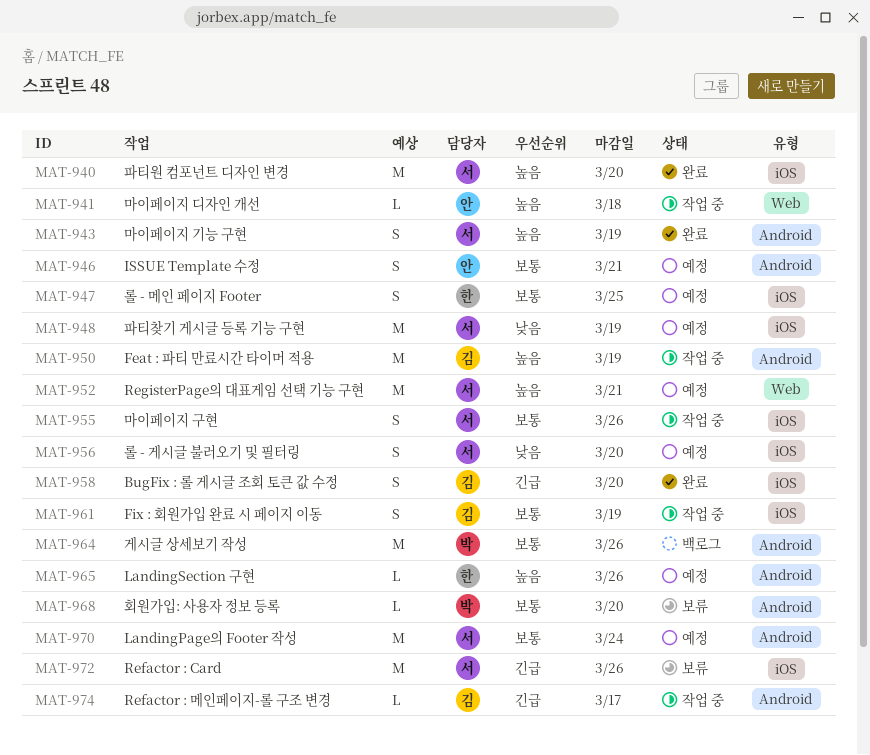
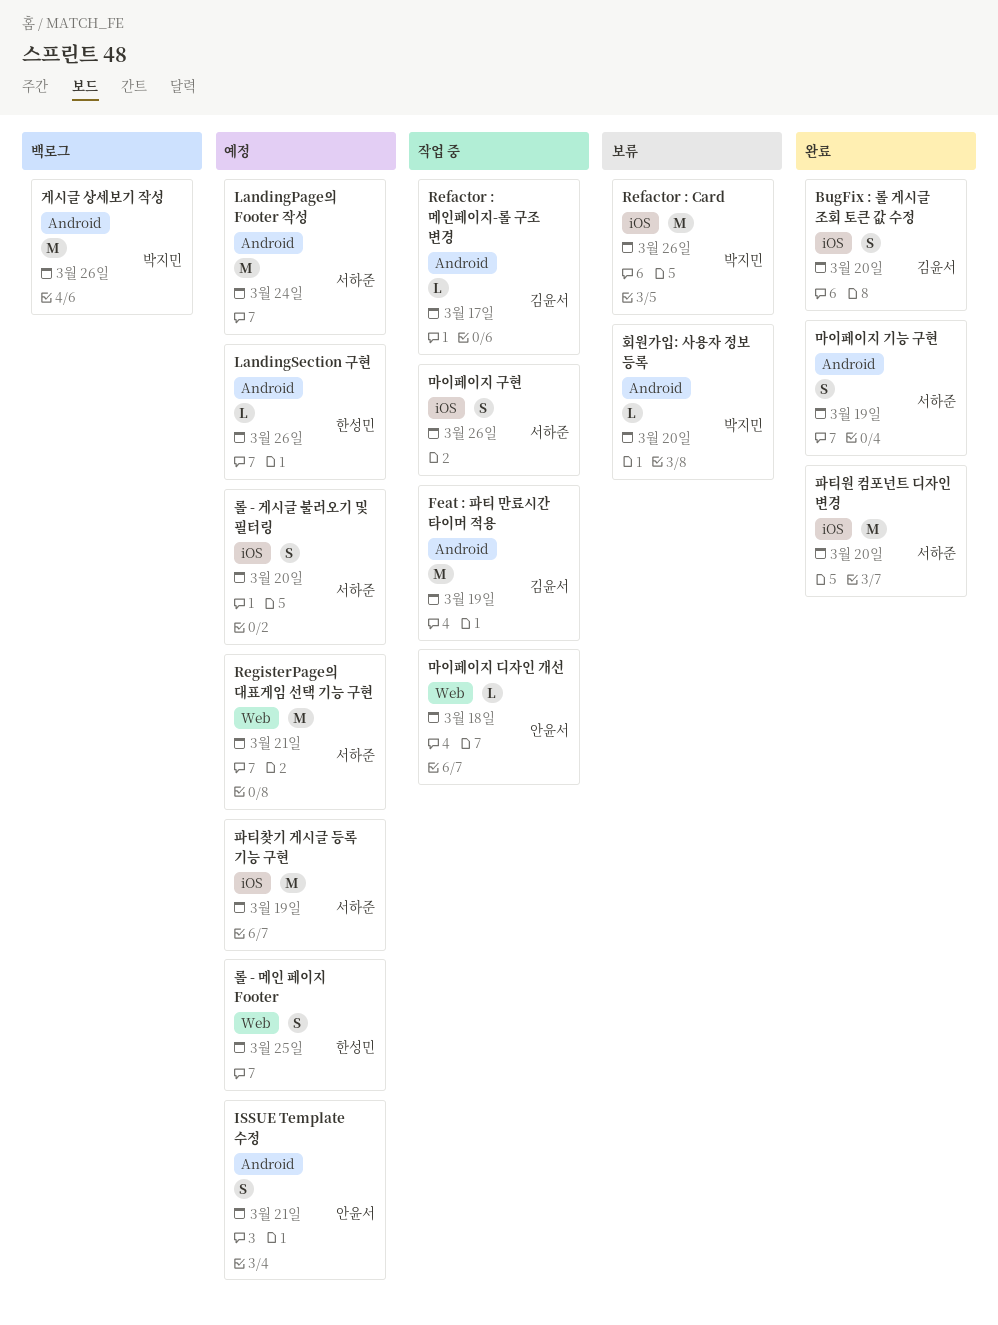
Fix : 회원가입 완료 시 페이지 이동: present -> none
Refactor : Card, owner: 서하준 -> 박지민
롤 - 메인 페이지 Footer, label: iOS -> Web

